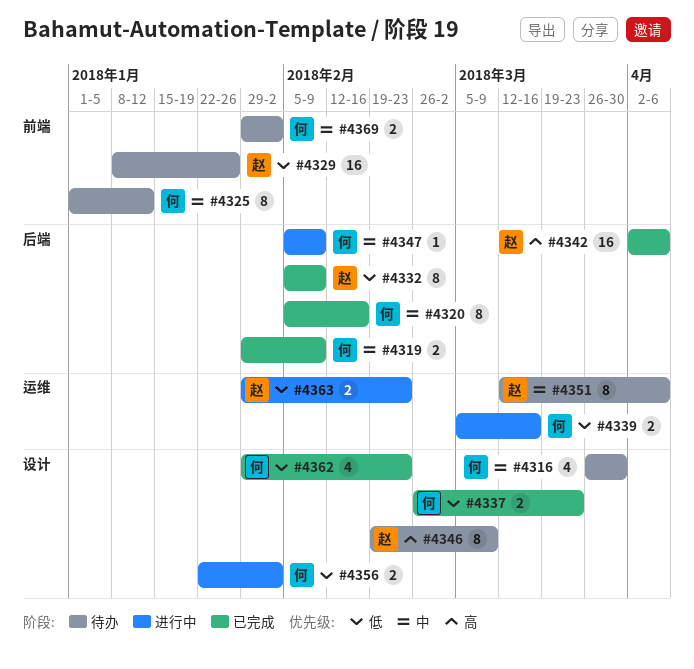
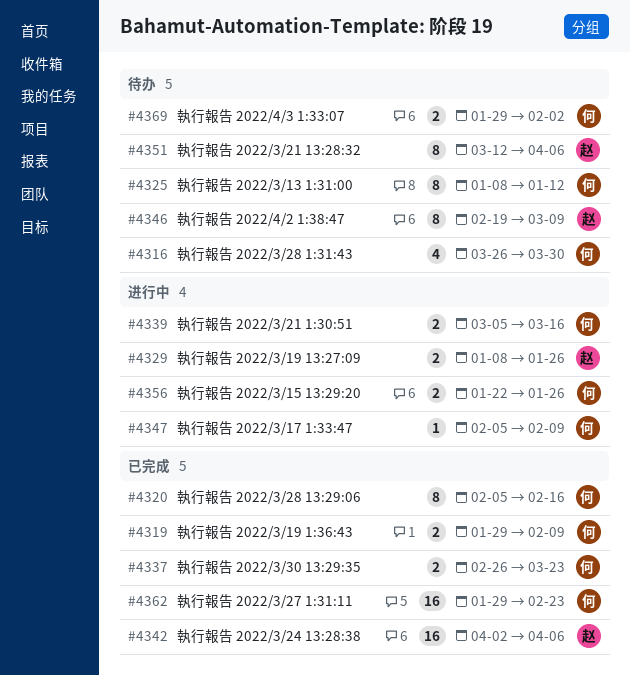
#4325, start: Jan 1 -> Jan 8
#4329, status: 待办 -> 进行中
#4329, estimate: 16 -> 2
#4332: present -> none
#4356, due: Feb 2 -> Jan 26
#4362, estimate: 4 -> 16
#4363: present -> none

